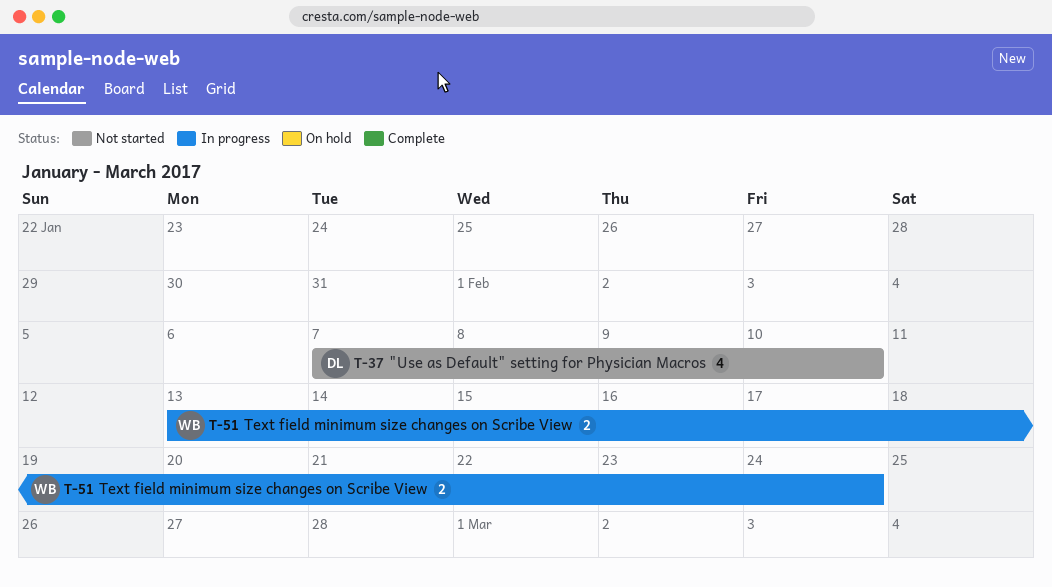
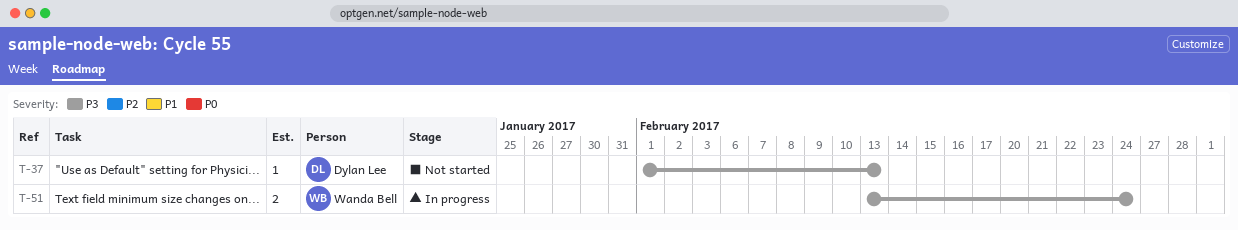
T-37, estimate: 4 -> 1
T-37, start: Feb 7 -> Feb 1
T-37, due: Feb 10 -> Feb 13

